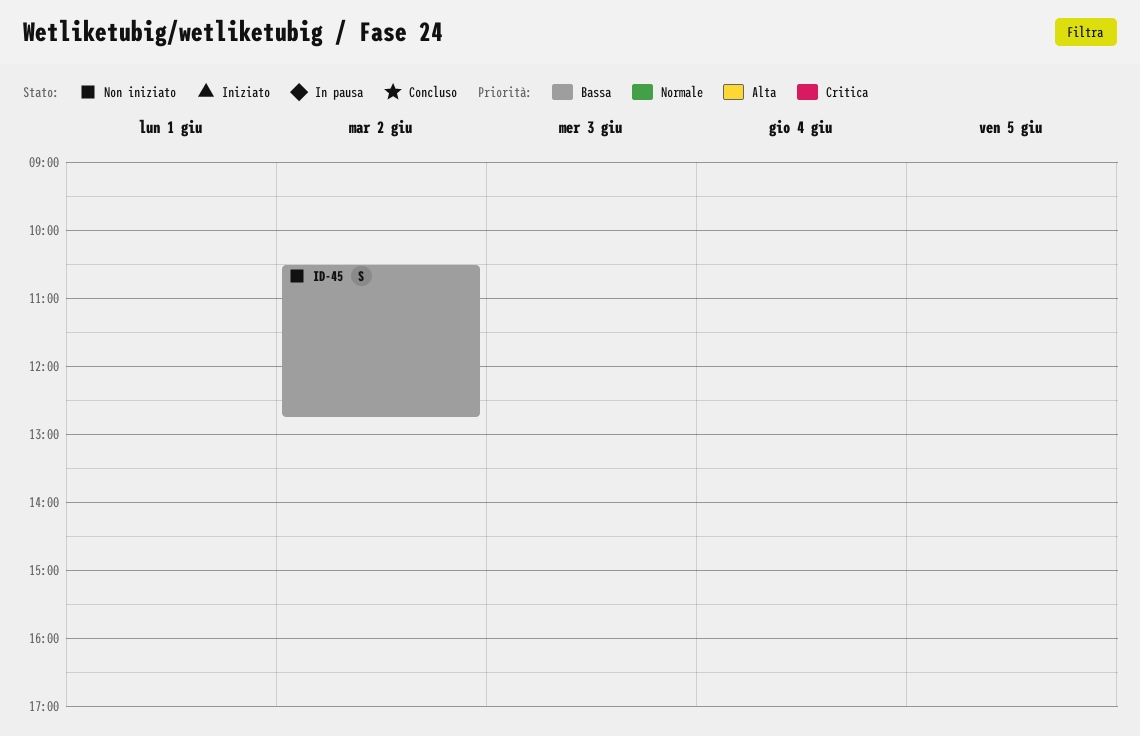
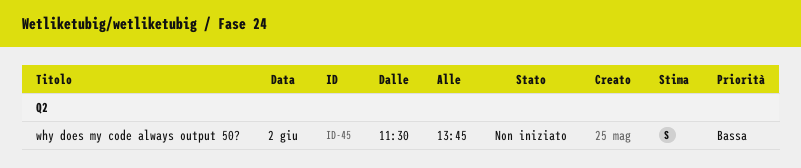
ID-45, begins: 10:30 -> 11:30
ID-45, ends: 12:45 -> 13:45

